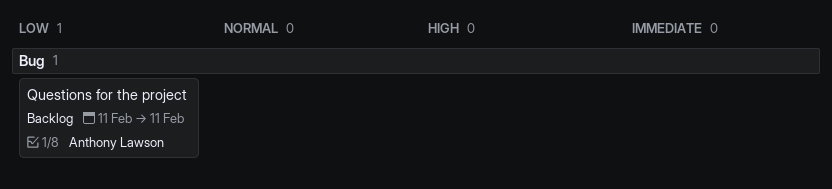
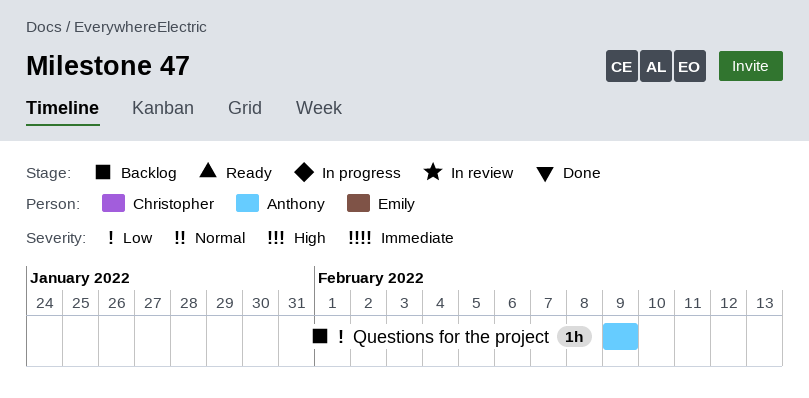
Questions for the project, start: Feb 11 -> Feb 9
Questions for the project, due: Feb 11 -> Feb 9

